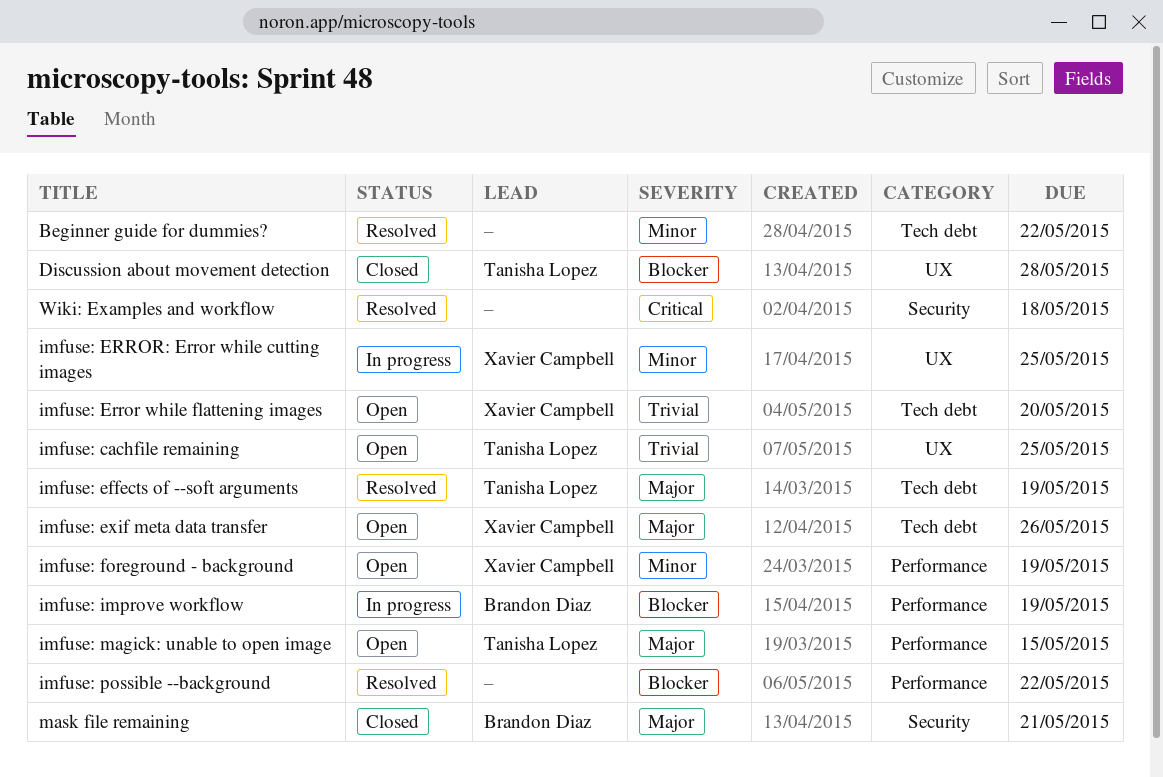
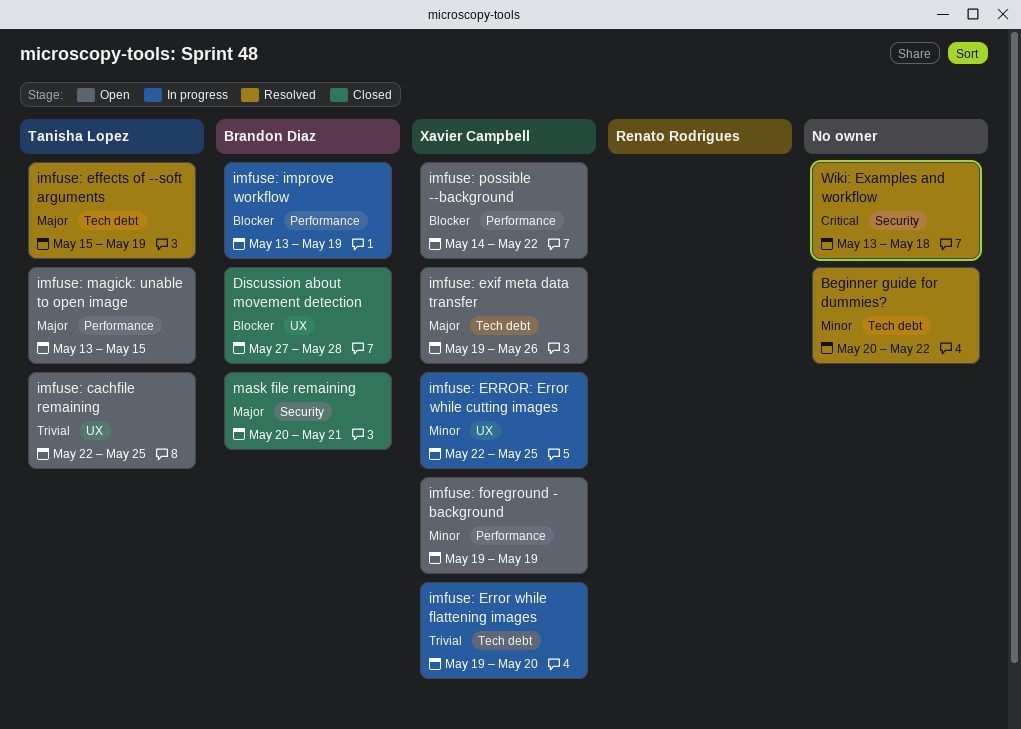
Discussion about movement detection, owner: Tanisha Lopez -> Brandon Diaz
imfuse: Error while flattening images, status: Open -> In progress
imfuse: possible --background, status: Resolved -> Open
imfuse: possible --background, owner: none -> Xavier Campbell

